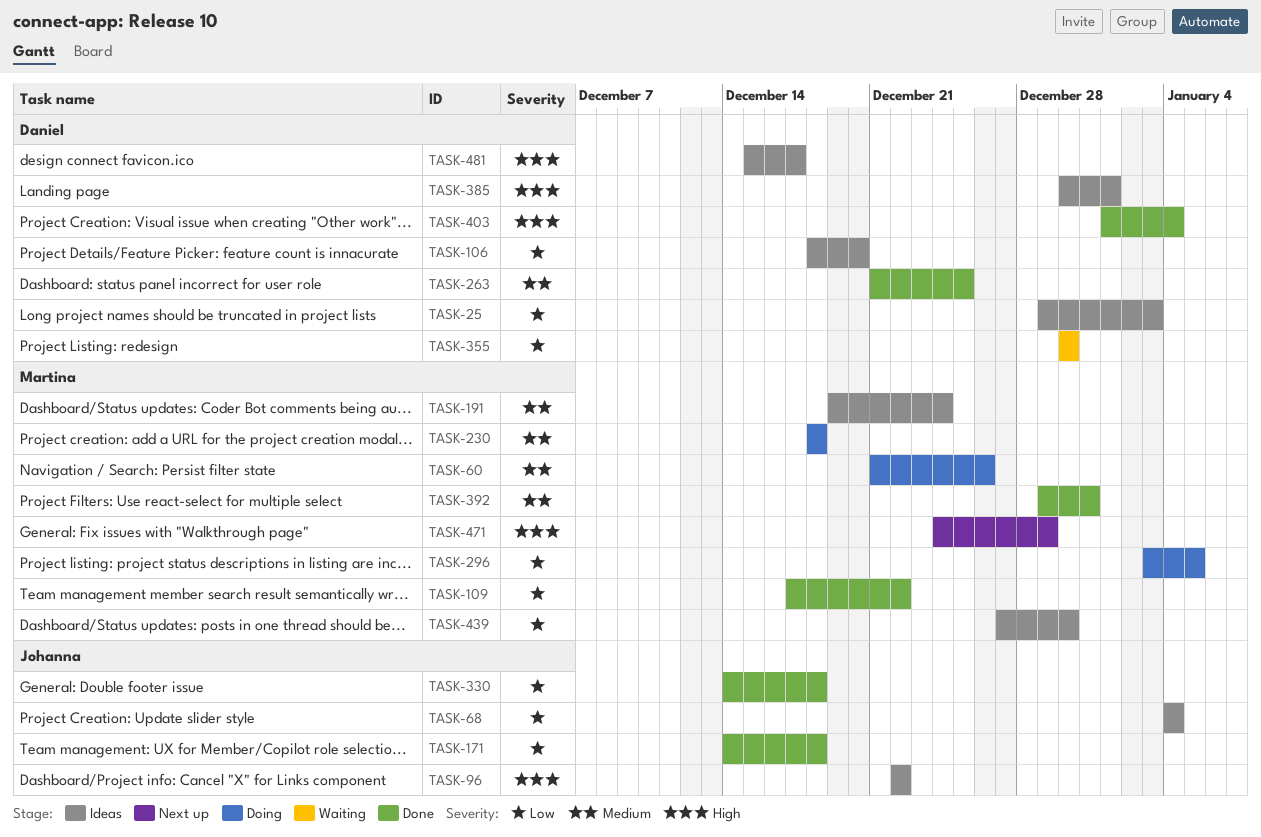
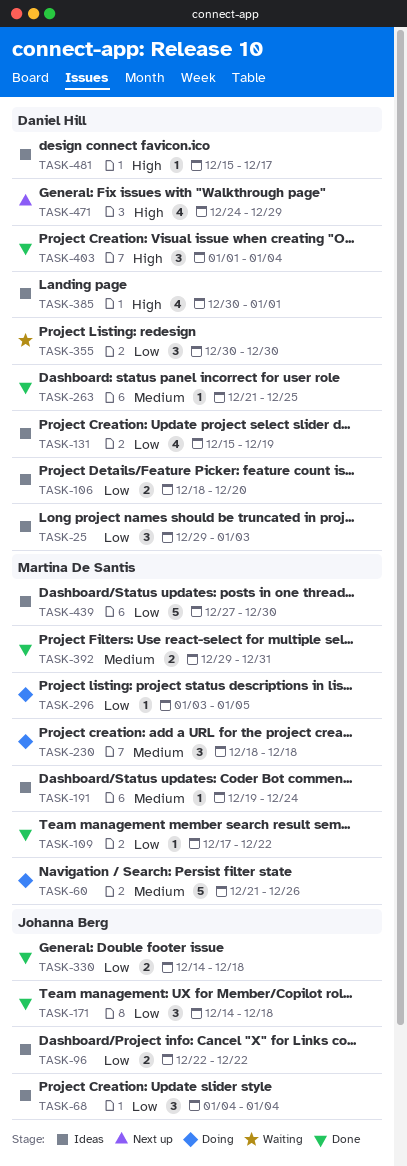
TASK-96, priority: High -> Low
TASK-131: none -> present
TASK-471, owner: Martina De Santis -> Daniel Hill

